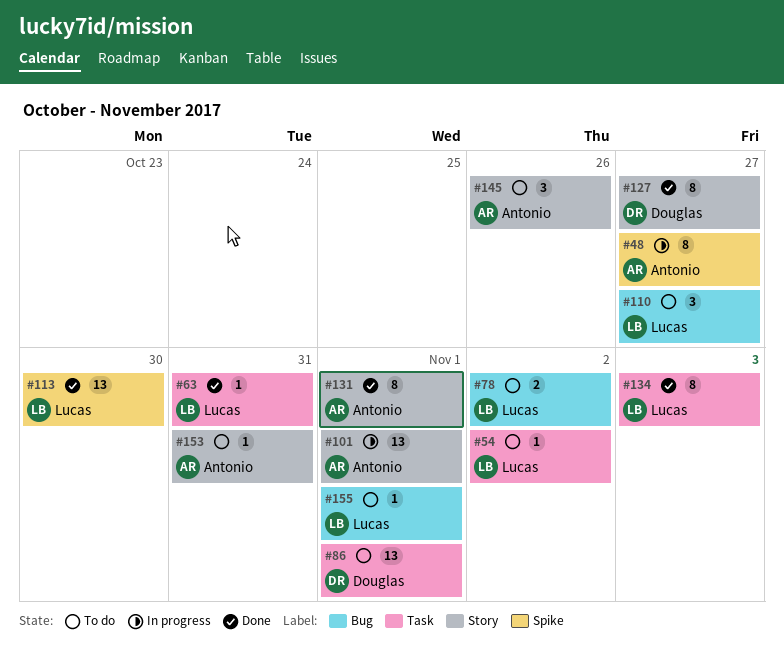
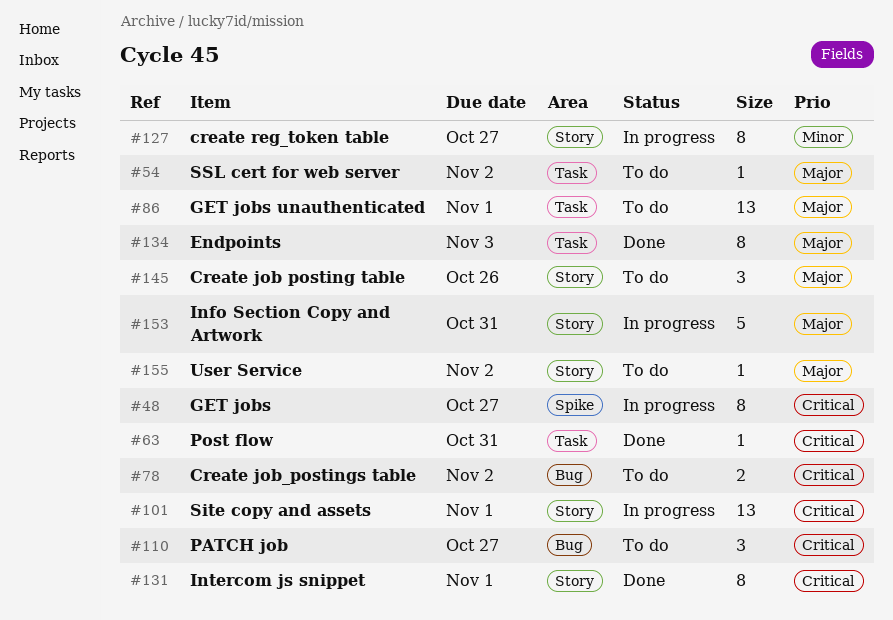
#113: present -> none
#127, status: Done -> In progress
#153, status: To do -> In progress
#153, estimate: 1 -> 5
#155, label: Bug -> Story
#155, due: Nov 1 -> Nov 2

